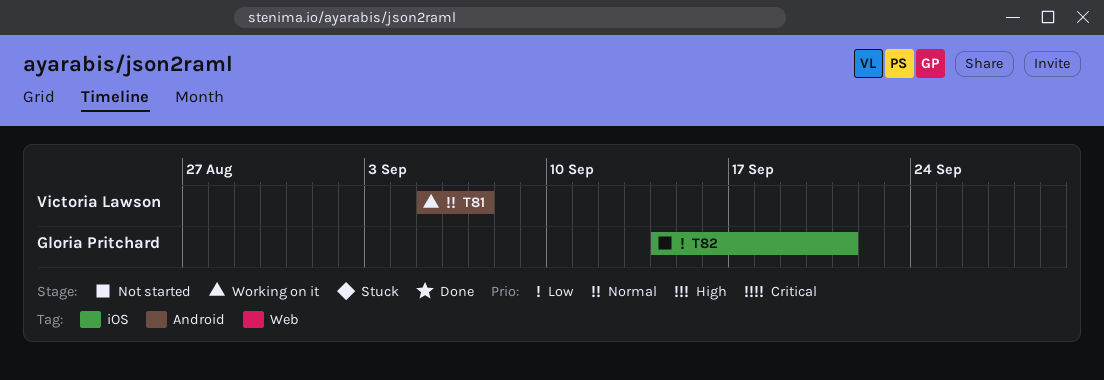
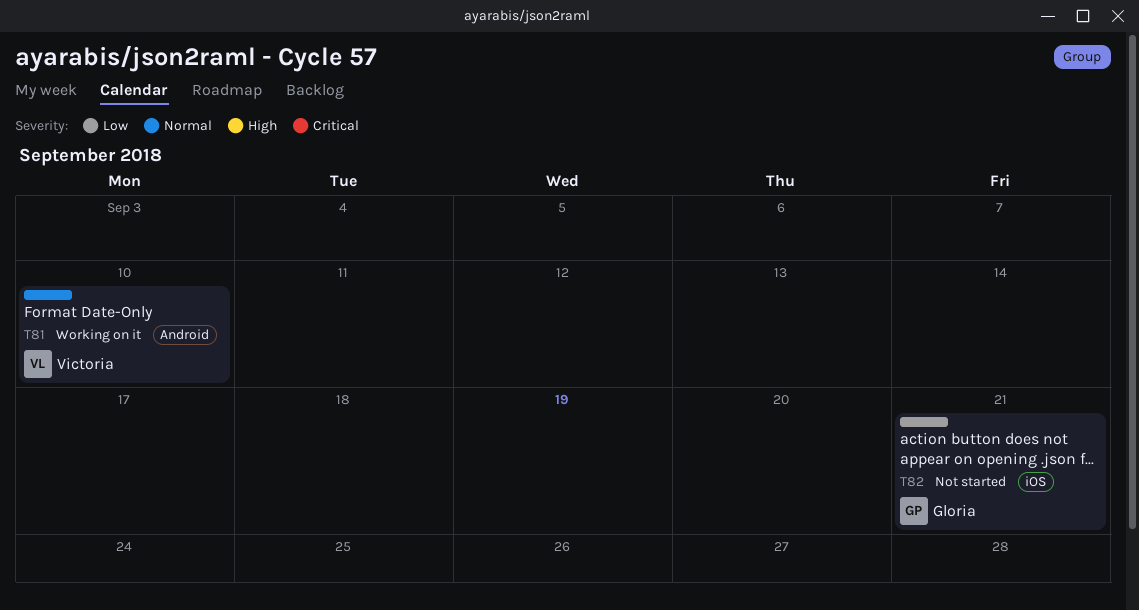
T81, due: Sep 7 -> Sep 10

